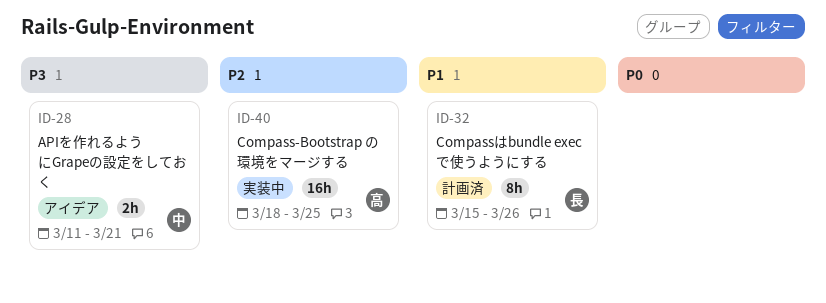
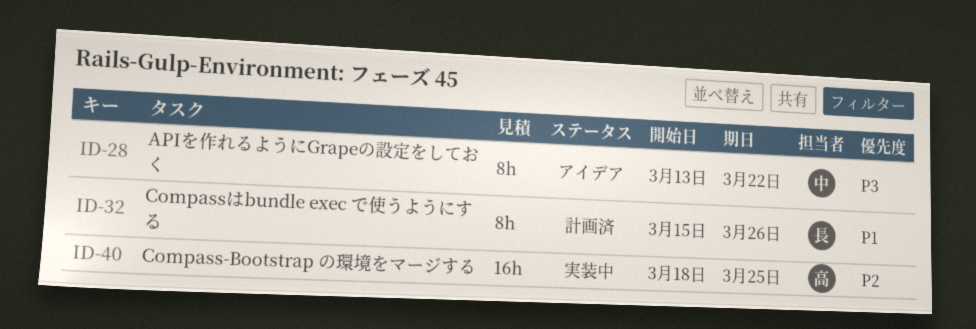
ID-28, estimate: 2h -> 8h
ID-28, start: Mar 11 -> Mar 13
ID-28, due: Mar 21 -> Mar 22

